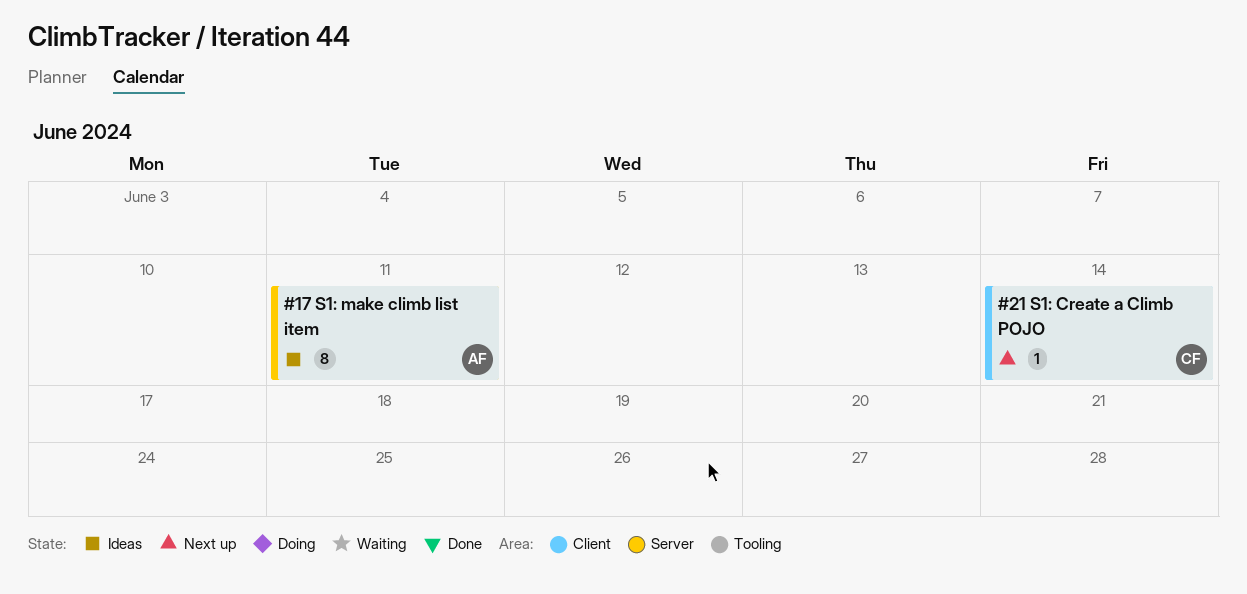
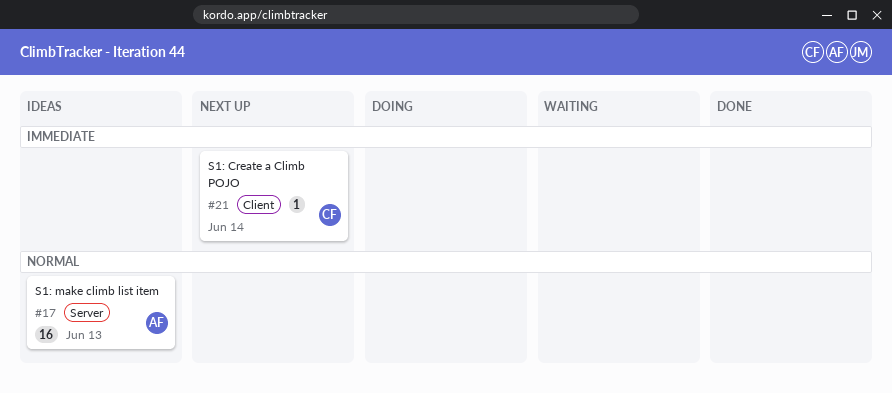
#17, estimate: 8 -> 16
#17, due: Jun 11 -> Jun 13

